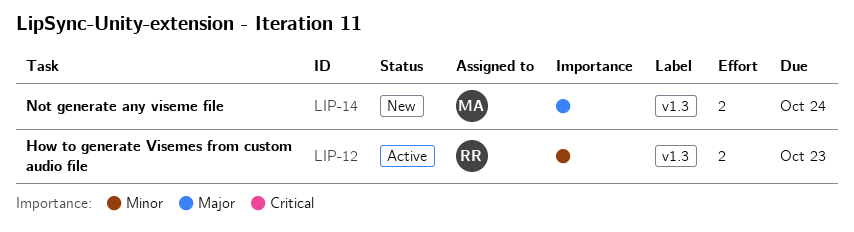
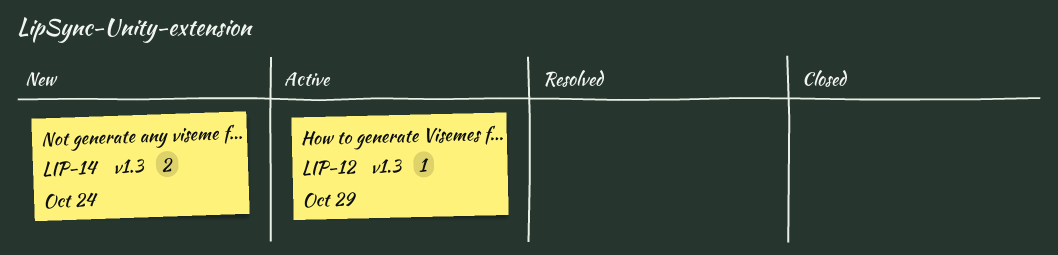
LIP-12, estimate: 2 -> 1
LIP-12, due: Oct 23 -> Oct 29

